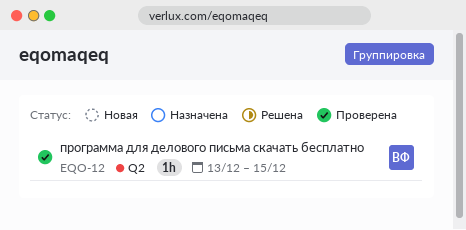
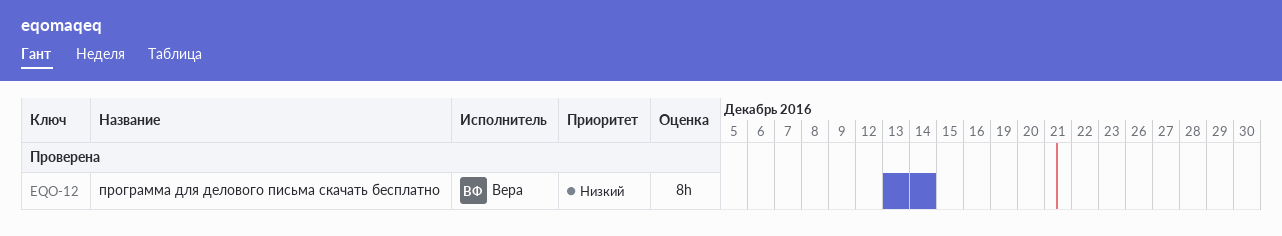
EQO-12, estimate: 1h -> 8h
EQO-12, due: Dec 15 -> Dec 14

